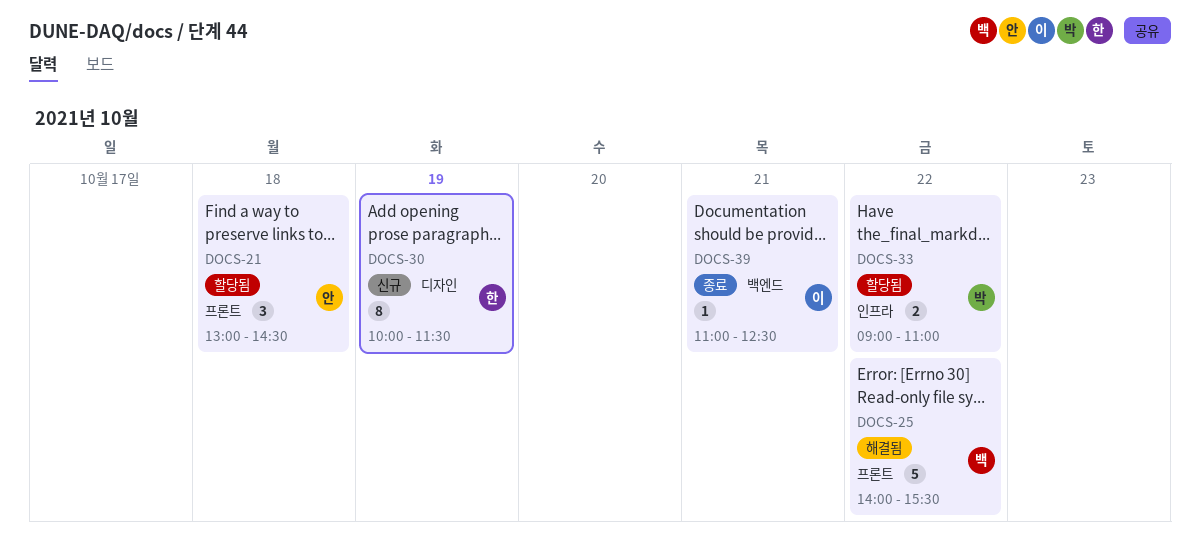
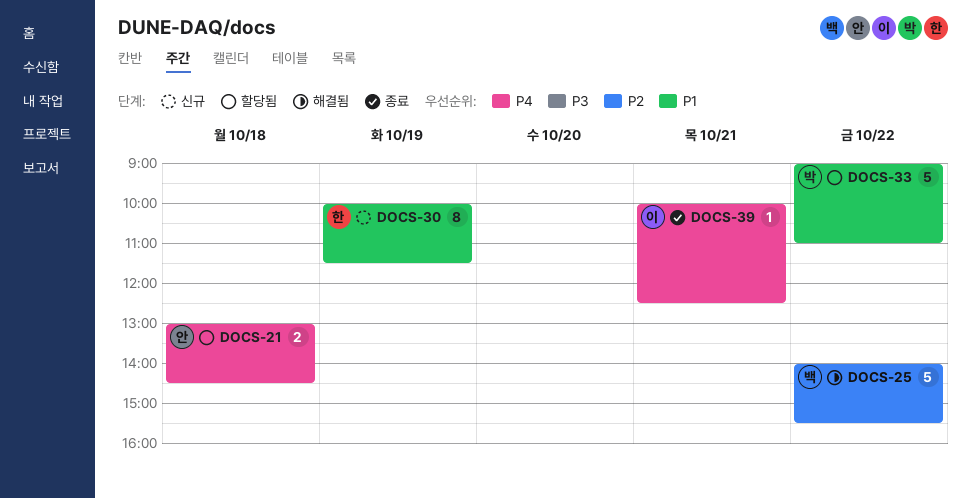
DOCS-21, estimate: 3 -> 2
DOCS-33, estimate: 2 -> 5
DOCS-39, begins: 11:00 -> 10:00

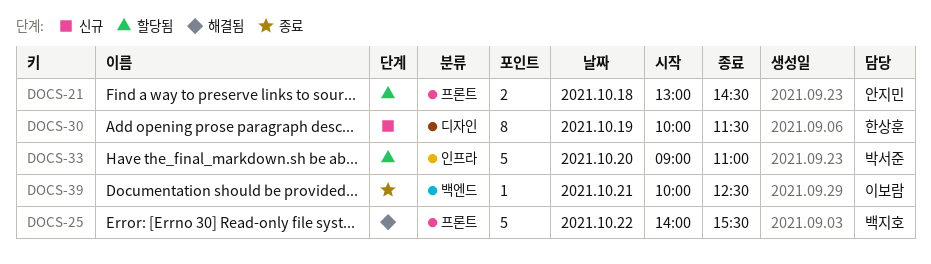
DOCS-33, day: Oct 22 -> Oct 20

